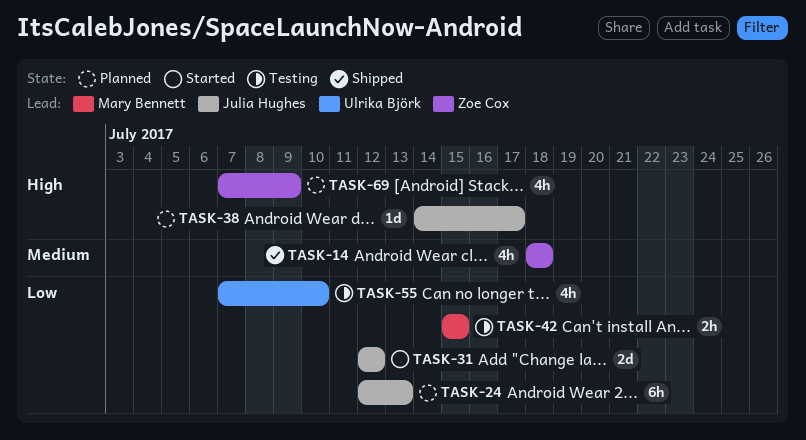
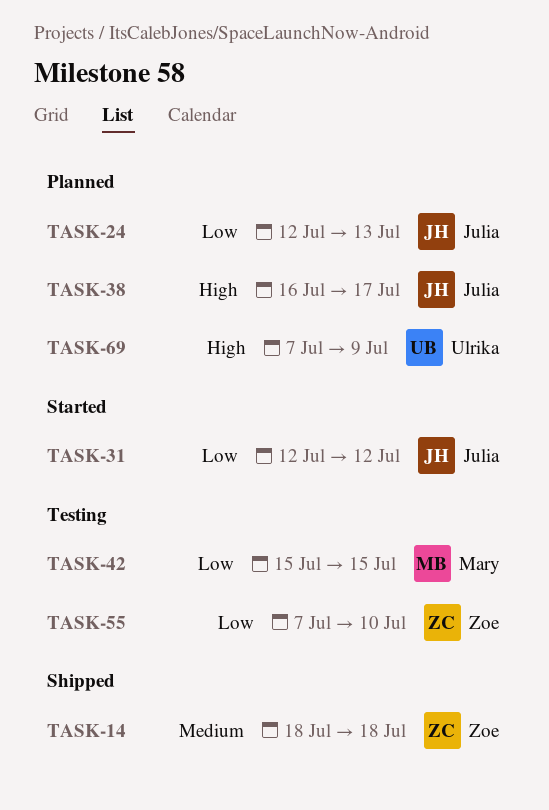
TASK-38, start: Jul 14 -> Jul 16
TASK-55, owner: Ulrika Björk -> Zoe Cox
TASK-69, owner: Zoe Cox -> Ulrika Björk

